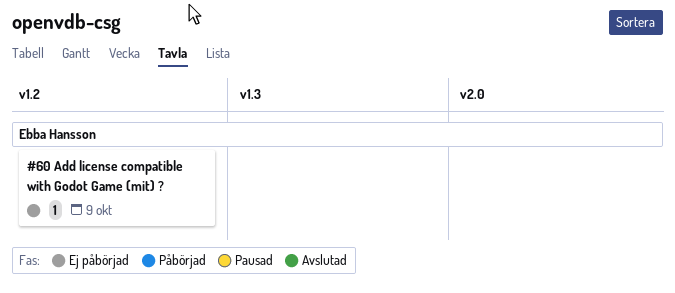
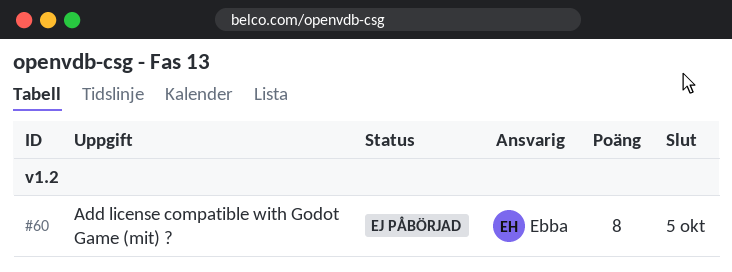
#60, estimate: 1 -> 8
#60, due: Oct 9 -> Oct 5

